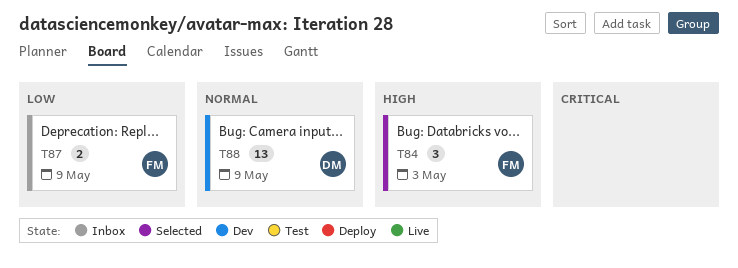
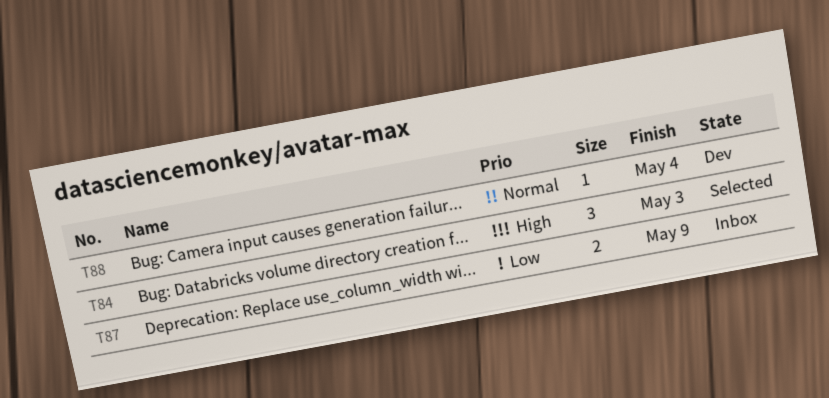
T88, estimate: 13 -> 1
T88, due: May 9 -> May 4

